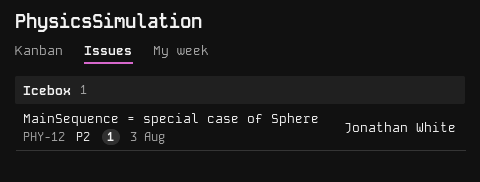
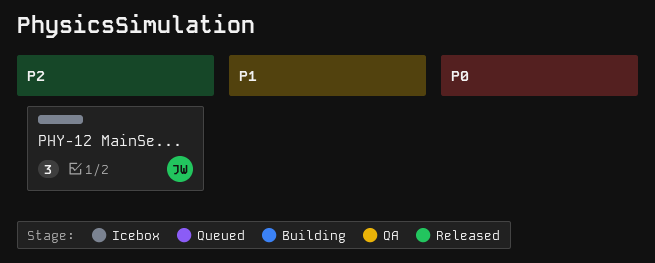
PHY-12, estimate: 1 -> 3

